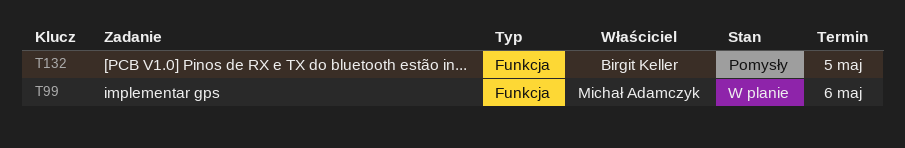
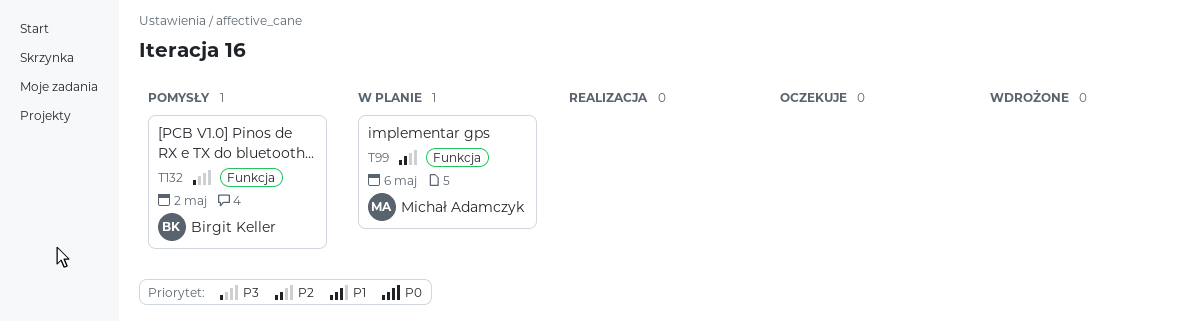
T132, due: May 5 -> May 2

